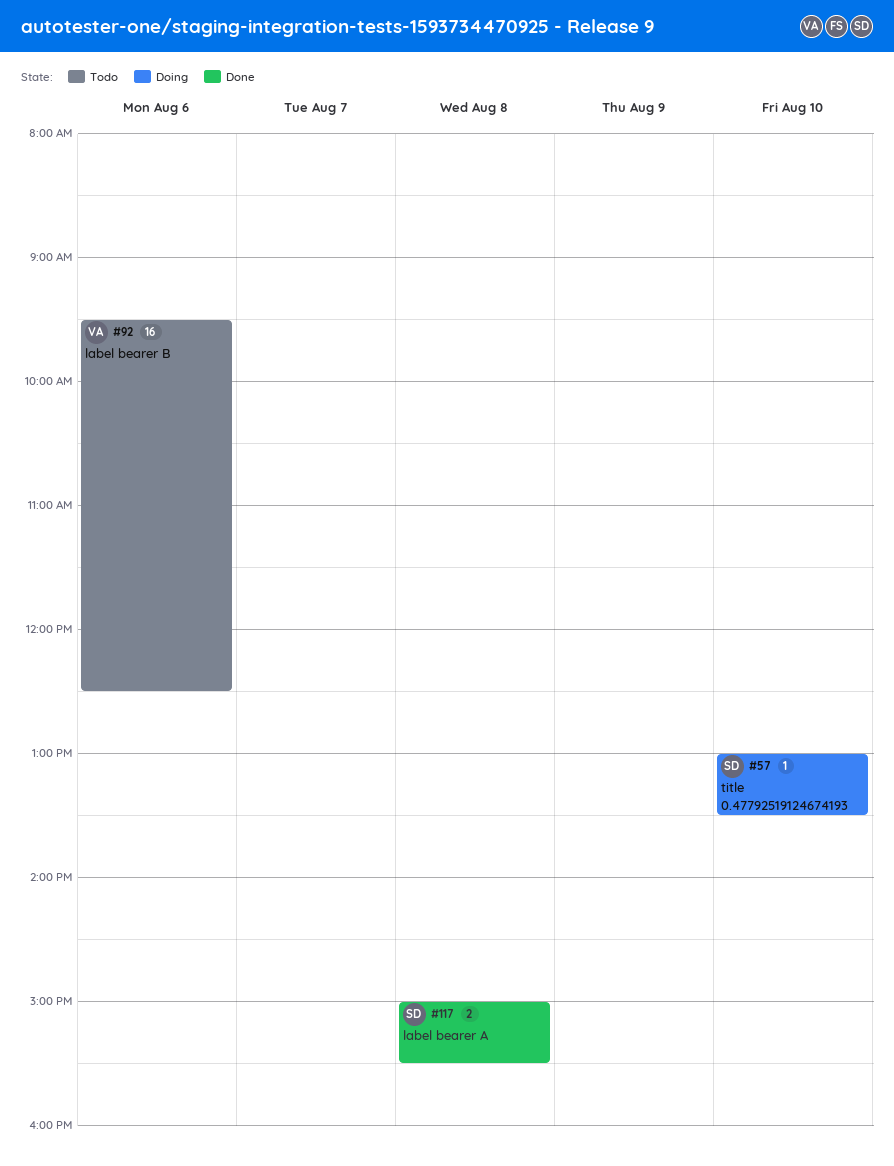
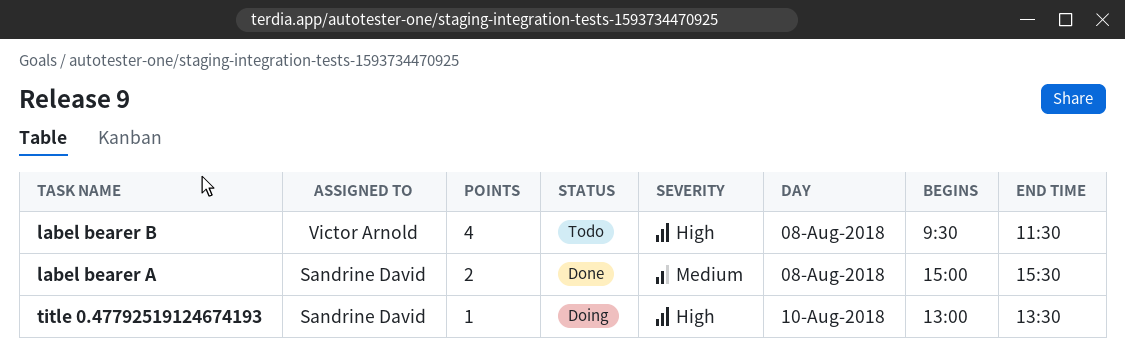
label bearer B, estimate: 16 -> 4
label bearer B, day: Aug 6 -> Aug 8
label bearer B, ends: 12:30 -> 11:30

